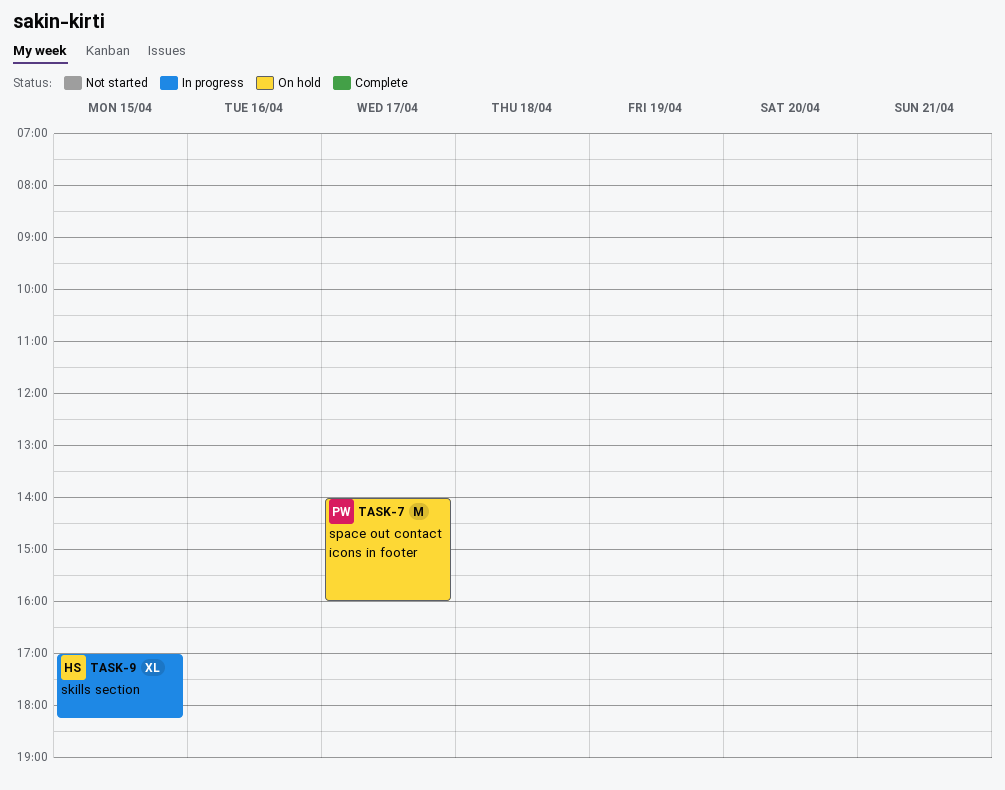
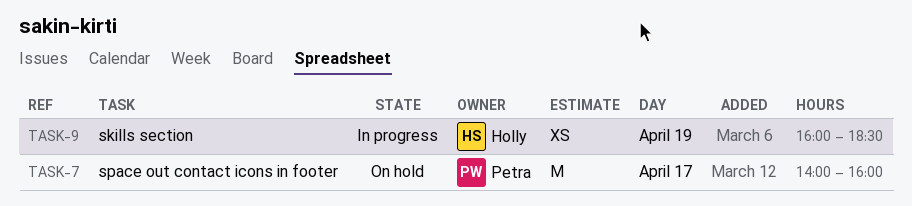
TASK-9, estimate: XL -> XS
TASK-9, day: Apr 15 -> Apr 19
TASK-9, begins: 17:00 -> 16:00
TASK-9, ends: 18:15 -> 18:30

